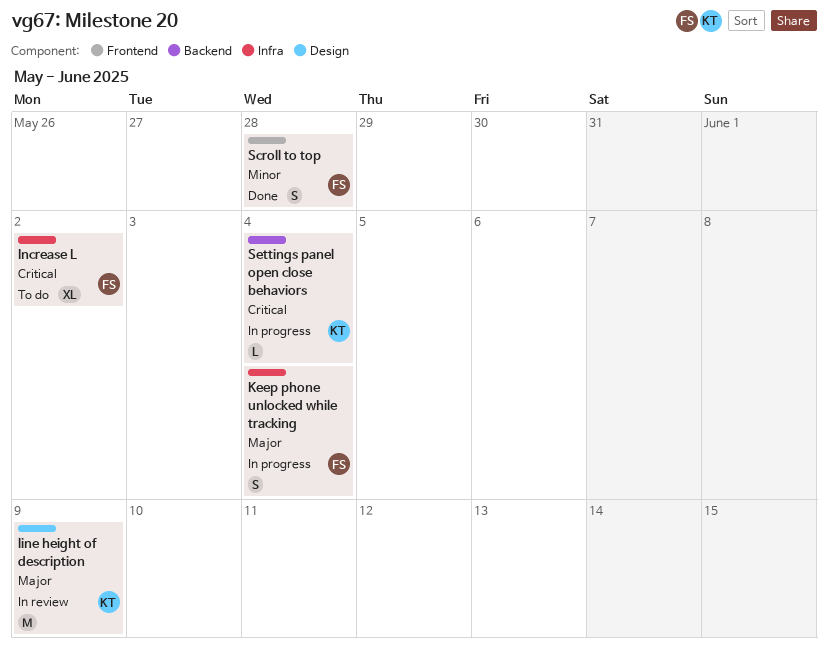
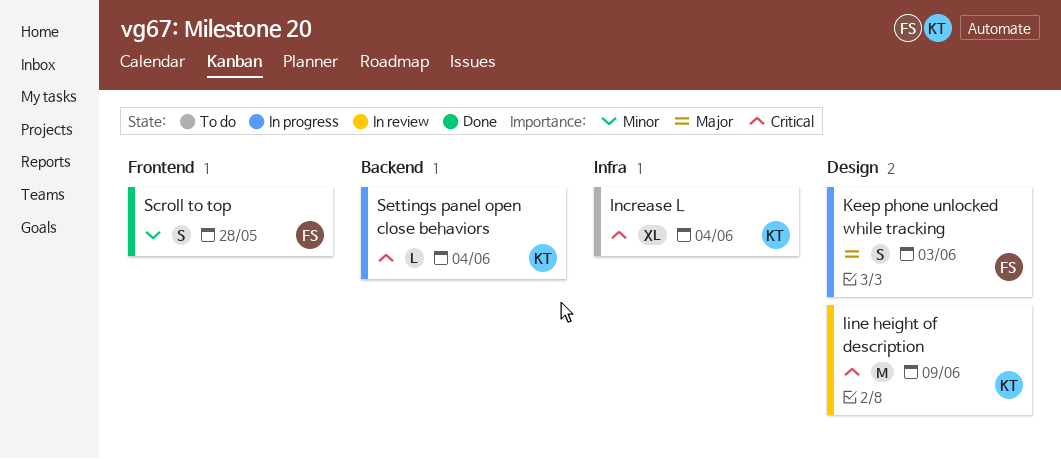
Increase L, owner: FS -> KT
Increase L, due: Jun 2 -> Jun 4
Keep phone unlocked while tracking, label: Infra -> Design
Keep phone unlocked while tracking, due: Jun 4 -> Jun 3
line height of description, priority: Major -> Critical

